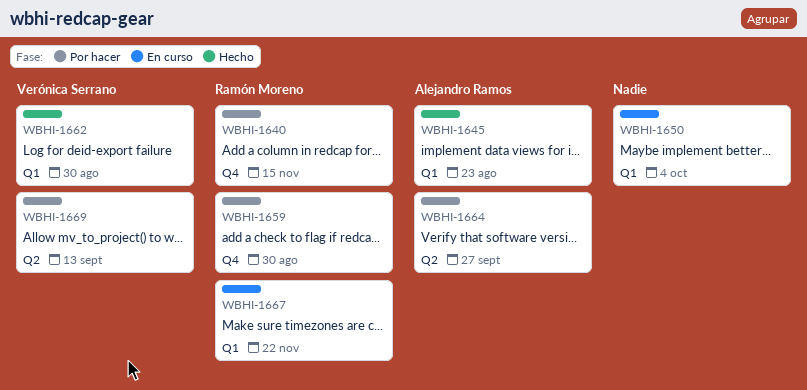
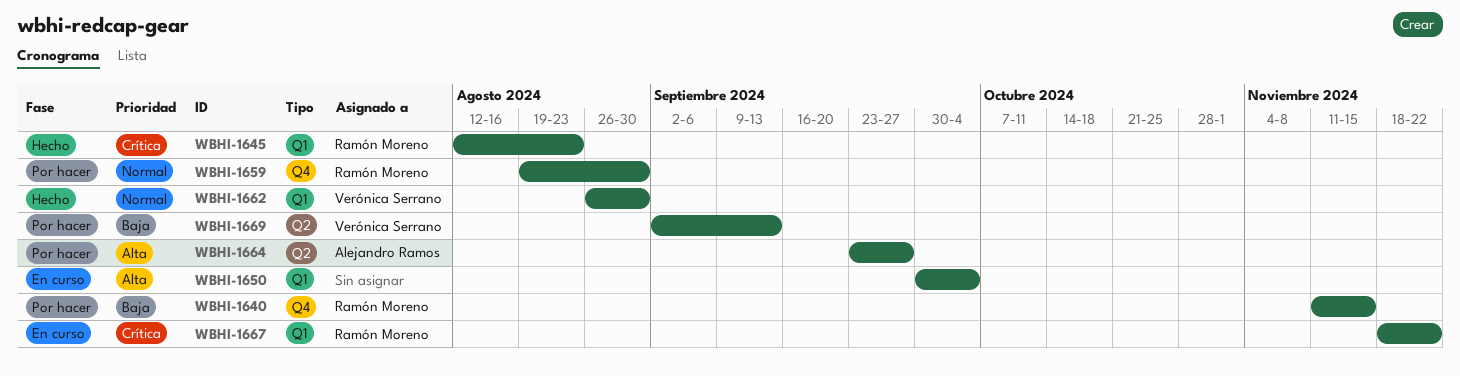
WBHI-1645, owner: Alejandro Ramos -> Ramón Moreno

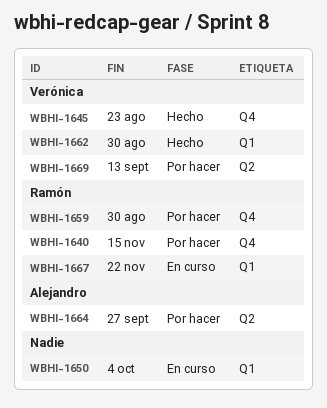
WBHI-1645, owner: Ramón Moreno -> Verónica Serrano
WBHI-1645, label: Q1 -> Q4

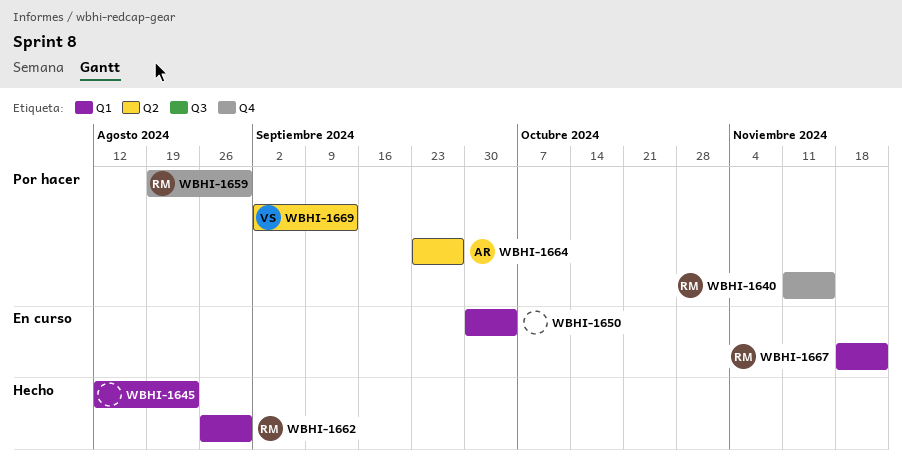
WBHI-1645, owner: Verónica -> none
WBHI-1645, label: Q4 -> Q1
WBHI-1662, owner: Verónica -> Ramón

